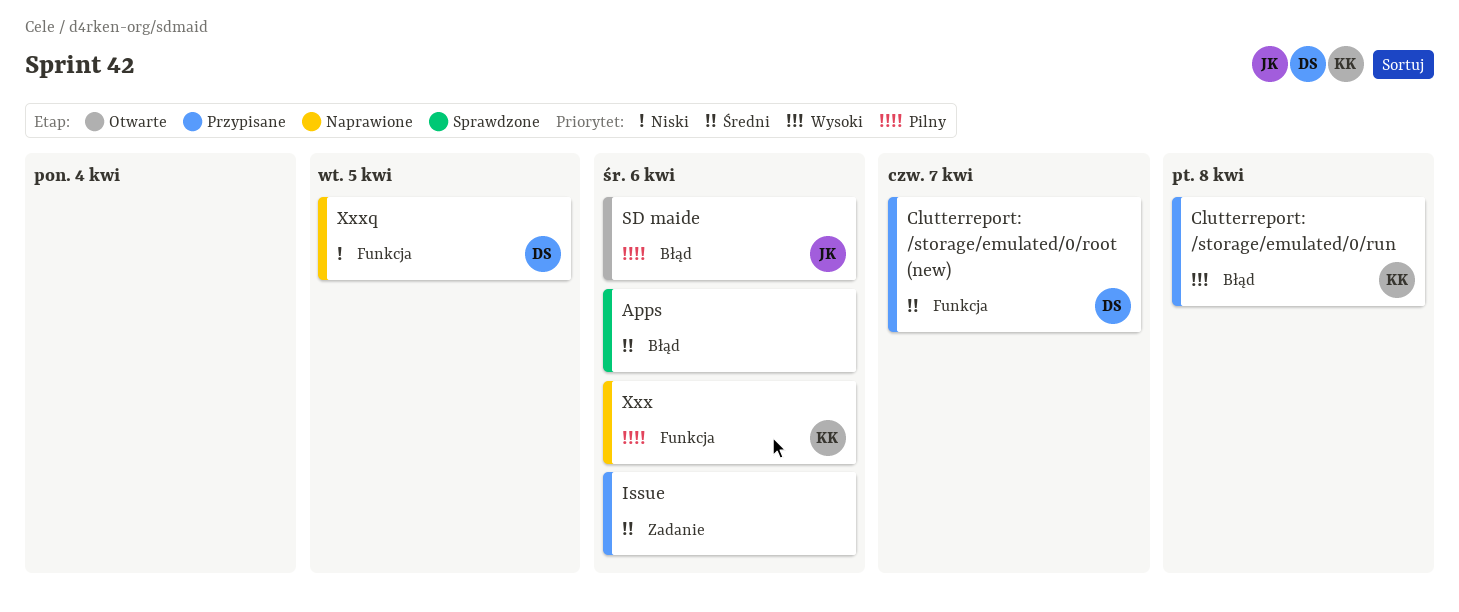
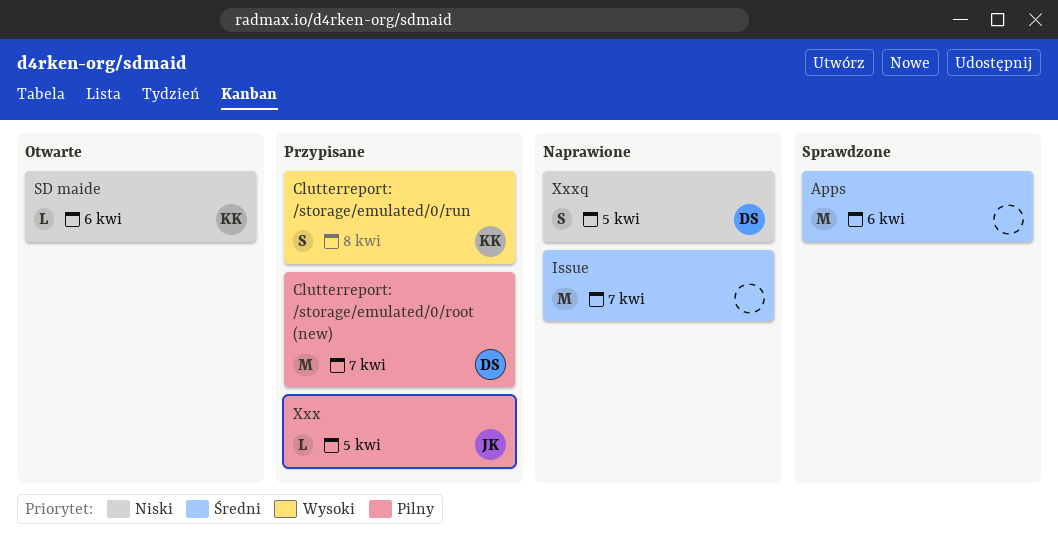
Clutterreport: /storage/emulated/0/root (new), priority: Średni -> Pilny
Issue, status: Przypisane -> Naprawione
Issue, due: Apr 6 -> Apr 7
SD maide, owner: JK -> KK
SD maide, priority: Pilny -> Niski
Xxx, status: Naprawione -> Przypisane
Xxx, owner: KK -> JK
Xxx, due: Apr 6 -> Apr 5

